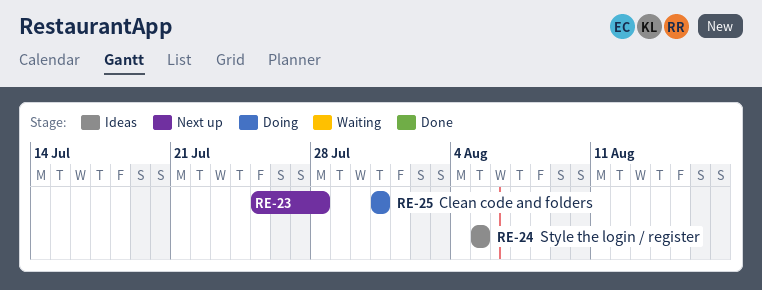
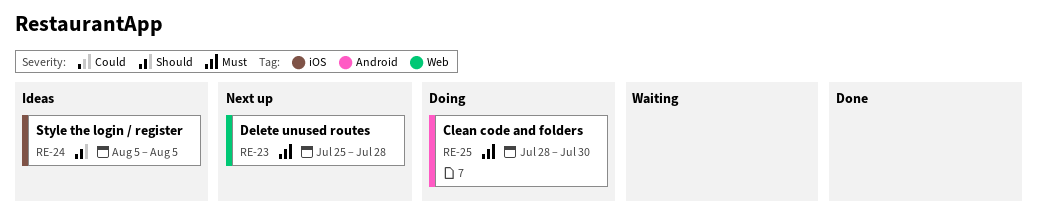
RE-25, start: Jul 31 -> Jul 28
RE-25, due: Jul 31 -> Jul 30

